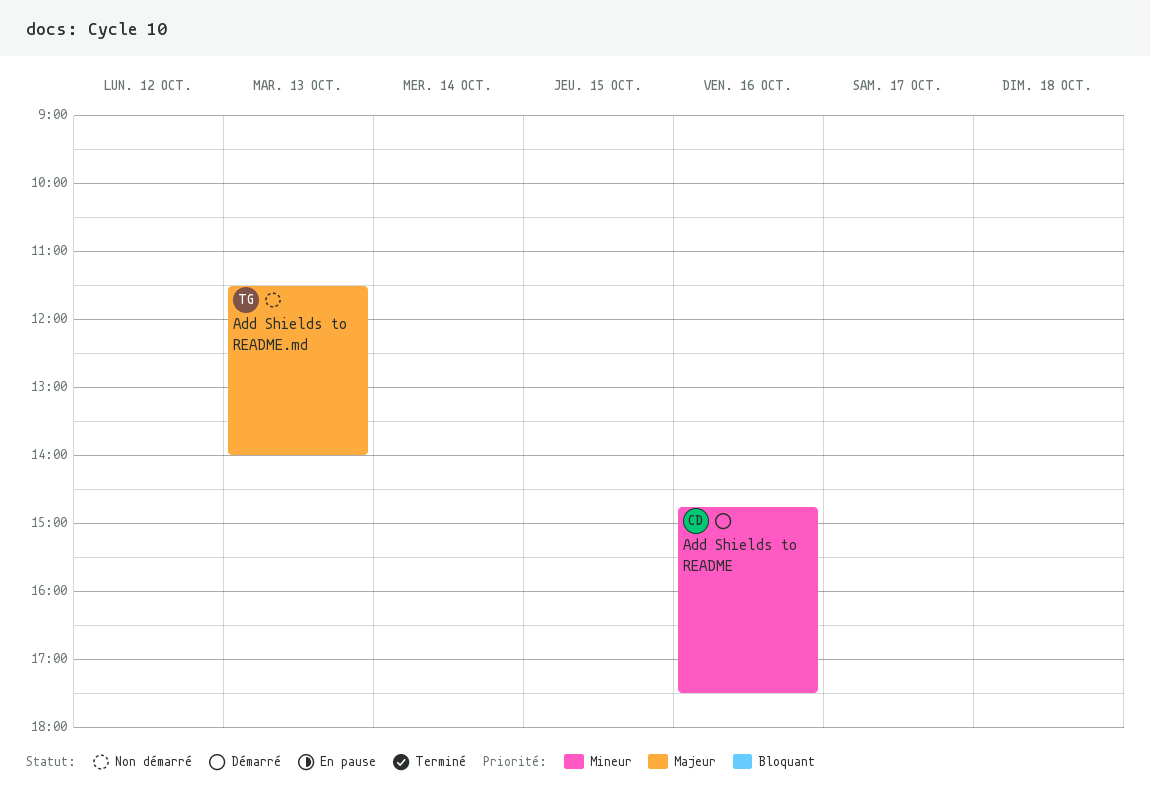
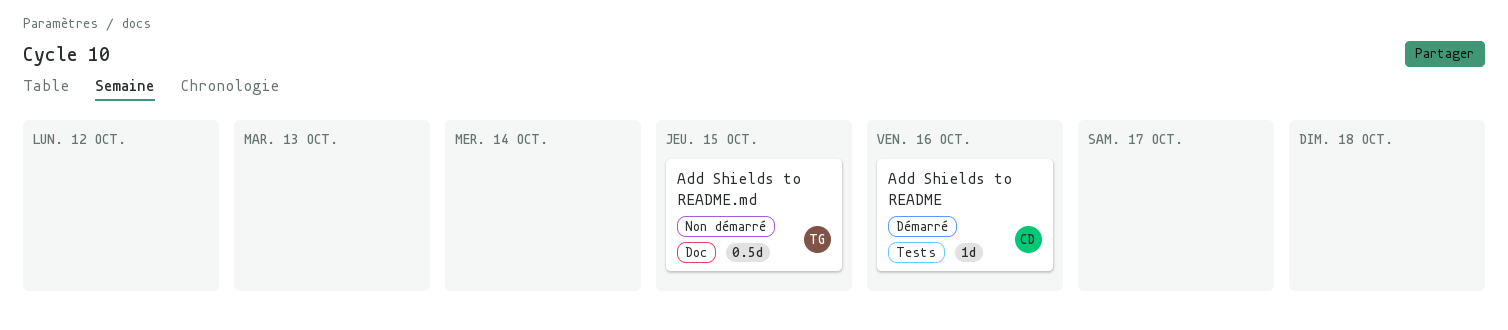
Add Shields to README.md, day: Oct 13 -> Oct 15

